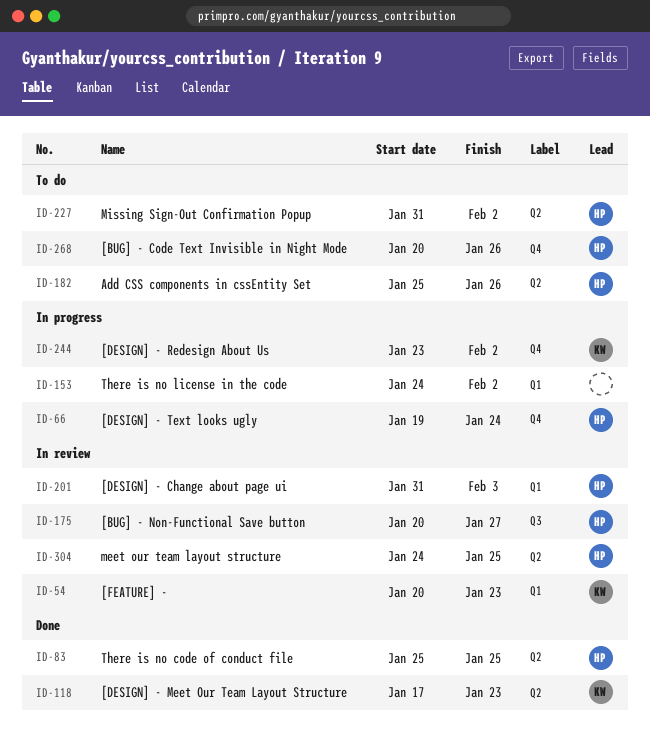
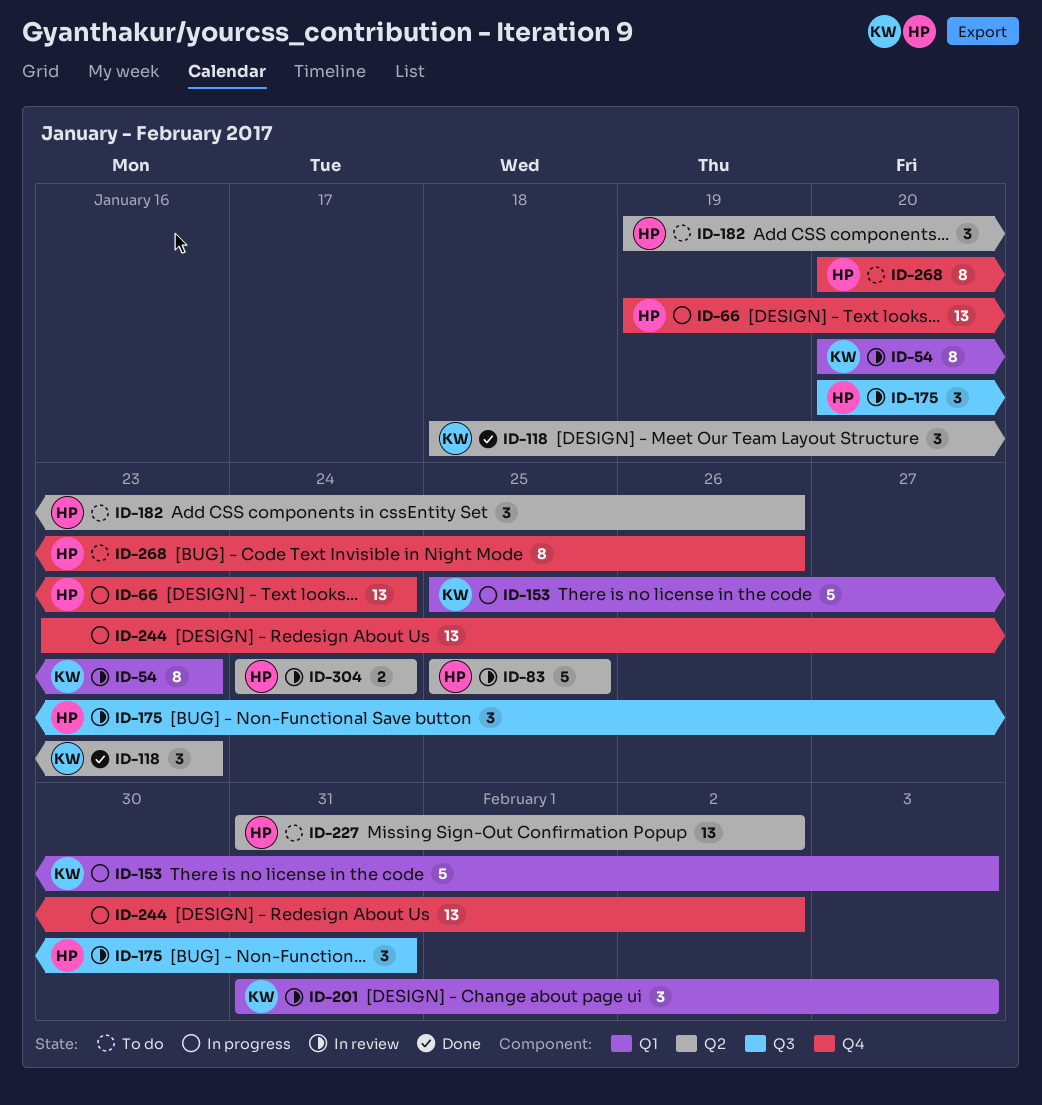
ID-83, status: Done -> In review
ID-118, start: Jan 17 -> Jan 18
ID-153, owner: none -> KW
ID-153, start: Jan 24 -> Jan 25
ID-153, due: Feb 2 -> Feb 3
ID-175, due: Jan 27 -> Jan 31
ID-182, start: Jan 25 -> Jan 19
ID-201, owner: HP -> KW
ID-244, owner: KW -> none
ID-304, due: Jan 25 -> Jan 24

